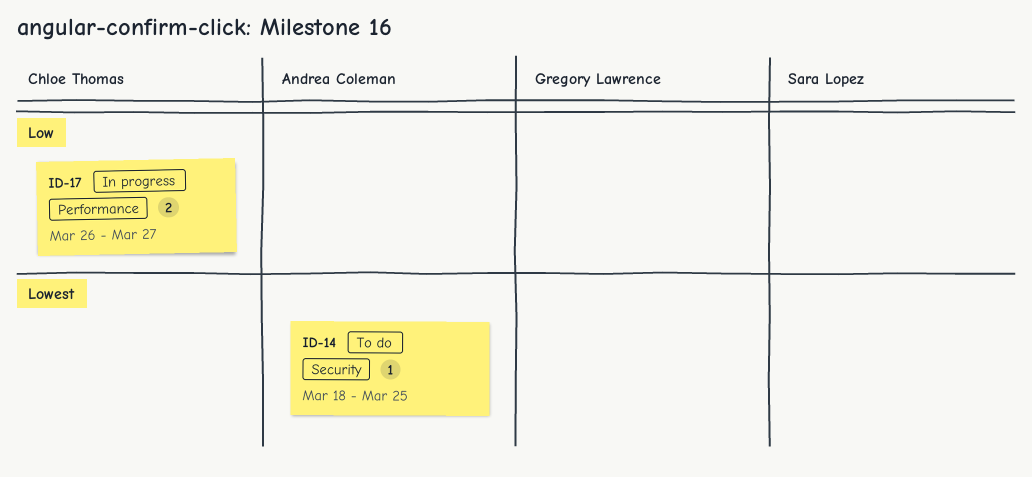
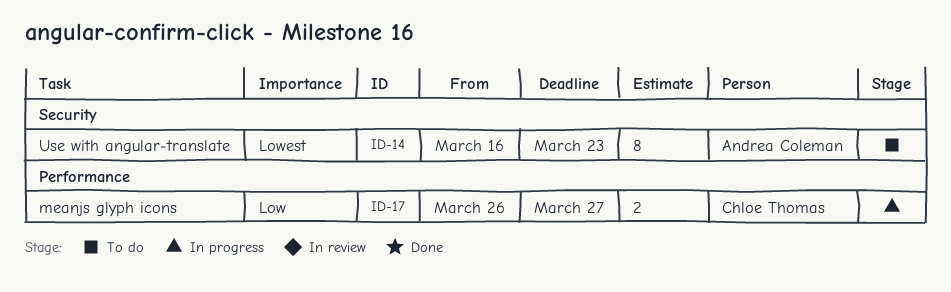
ID-14, estimate: 1 -> 8
ID-14, start: Mar 18 -> Mar 16
ID-14, due: Mar 25 -> Mar 23

